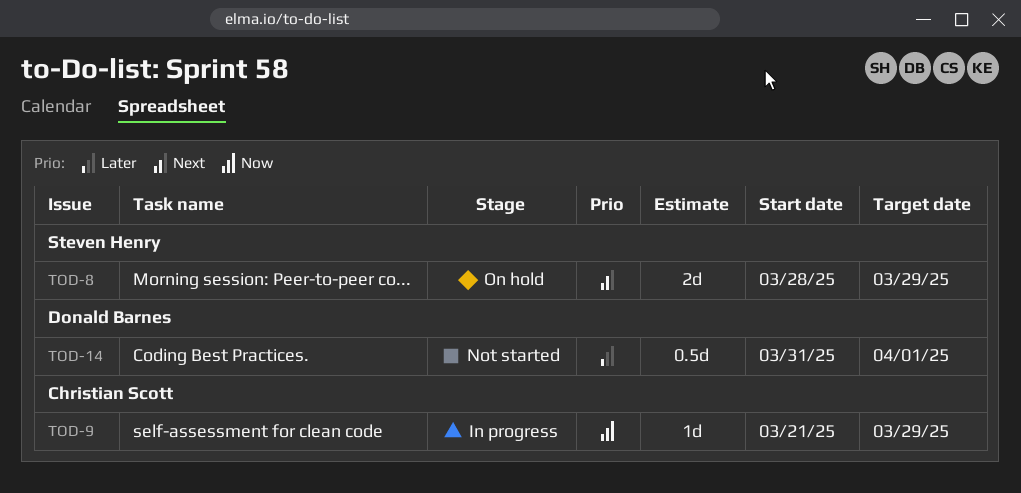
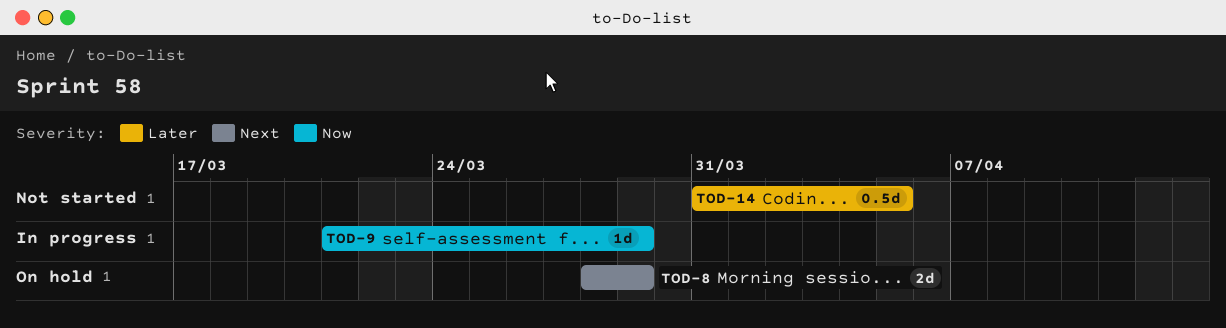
TOD-14, due: Apr 1 -> Apr 5

